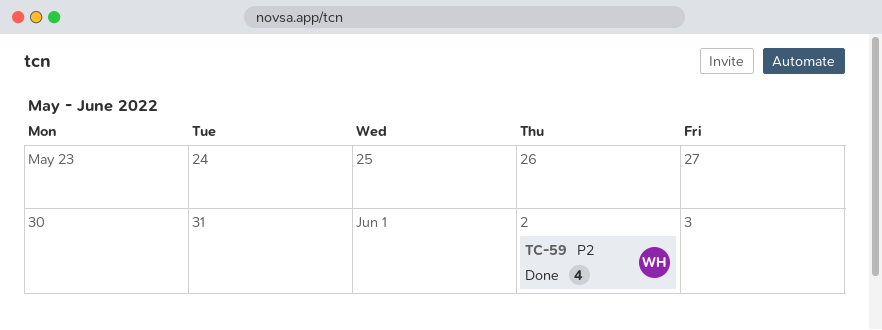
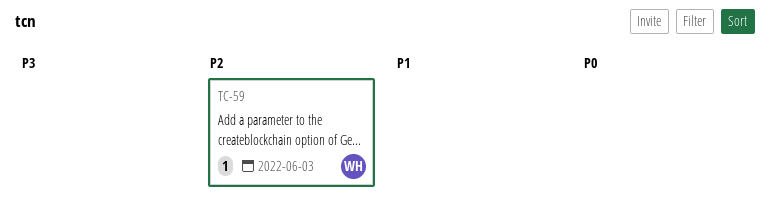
TC-59, estimate: 4 -> 1
TC-59, due: Jun 2 -> Jun 3

